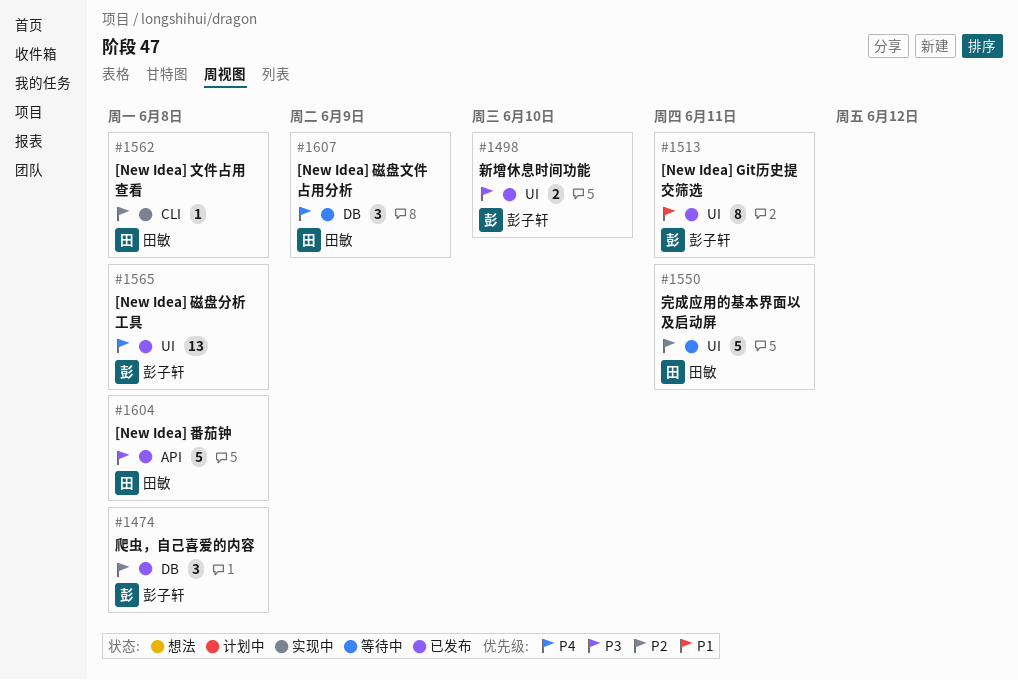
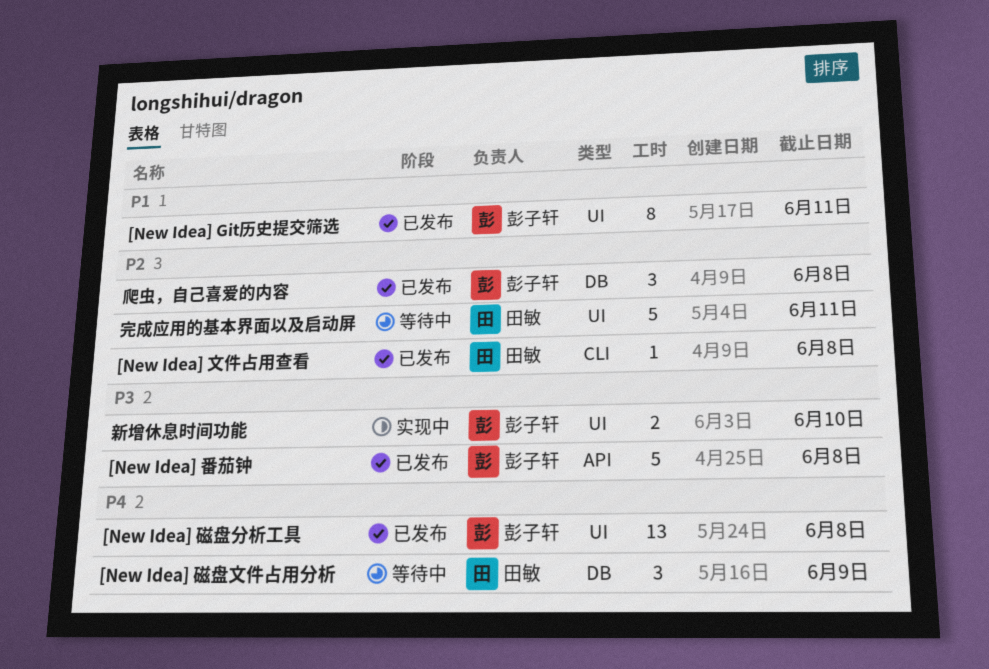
[New Idea] 文件占用查看, status: 实现中 -> 已发布
[New Idea] 番茄钟, owner: 田敏 -> 彭子轩
新增休息时间功能, status: 已发布 -> 实现中

